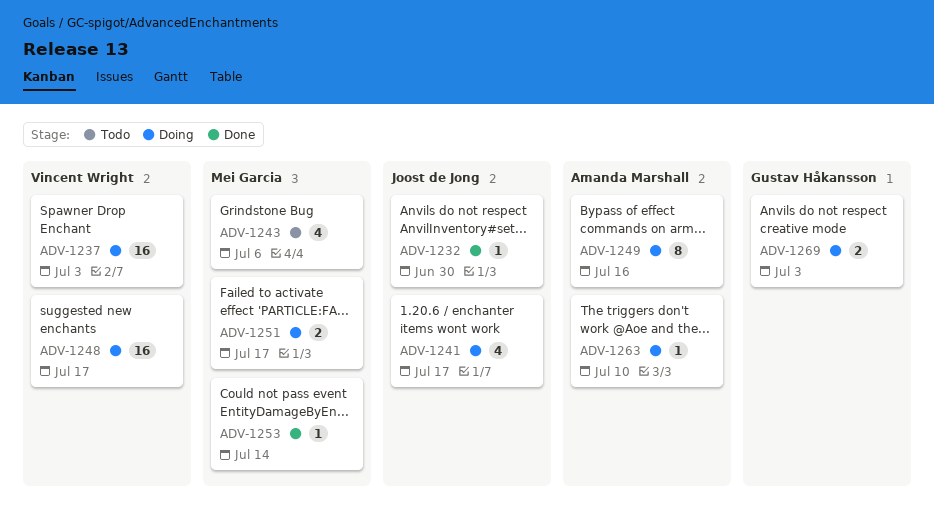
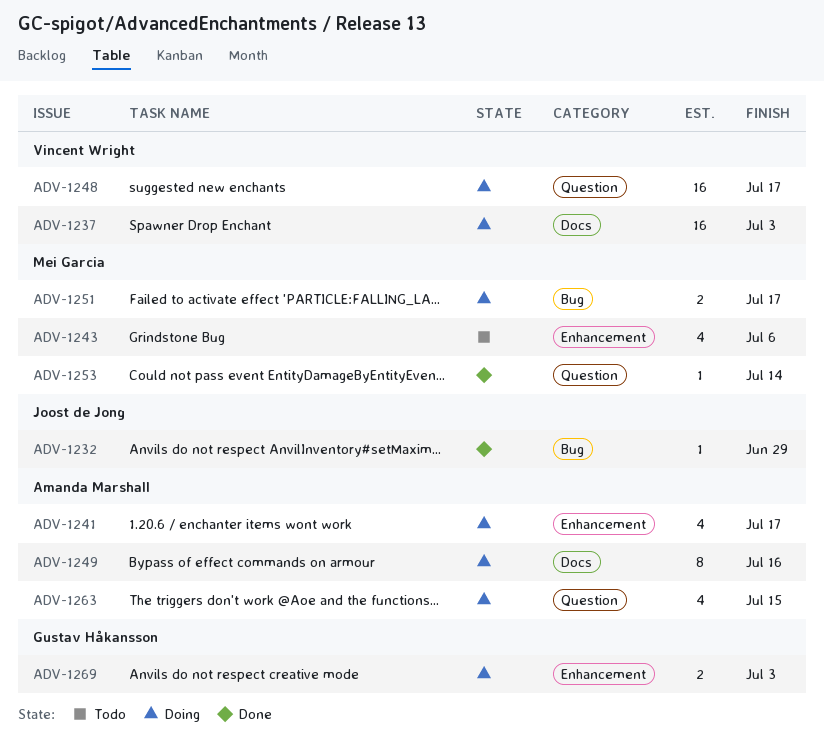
ADV-1232, due: Jun 30 -> Jun 29
ADV-1241, owner: Joost de Jong -> Amanda Marshall
ADV-1263, estimate: 1 -> 4
ADV-1263, due: Jul 10 -> Jul 15

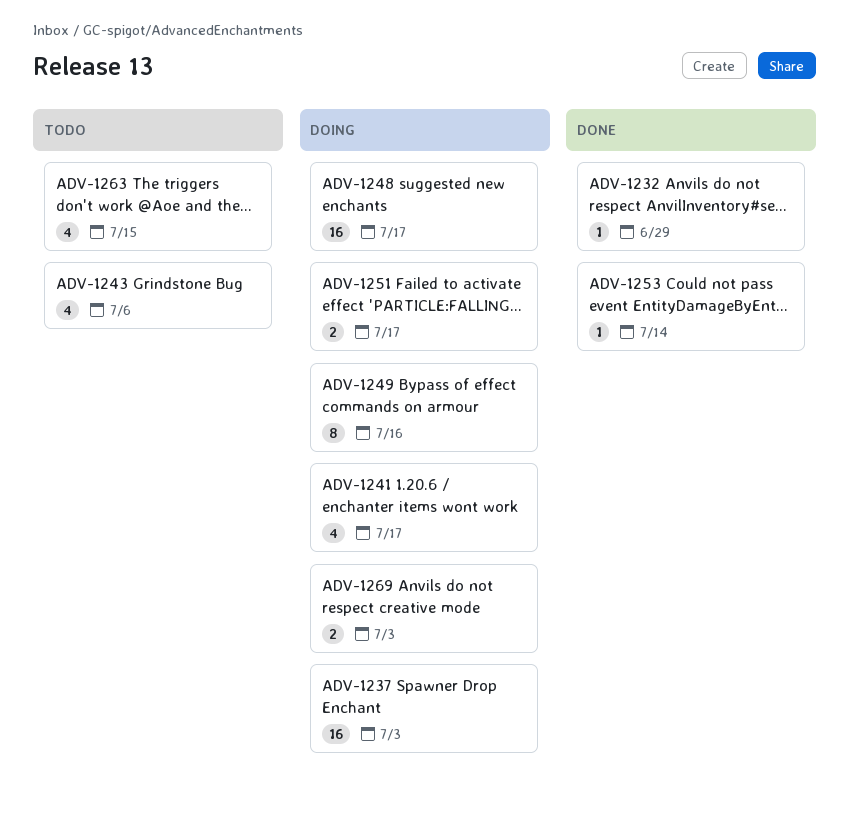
ADV-1263, status: Doing -> Todo

